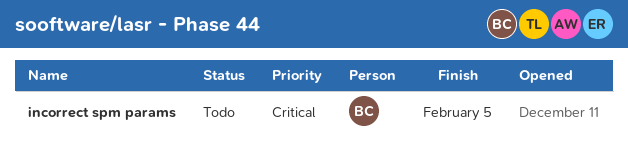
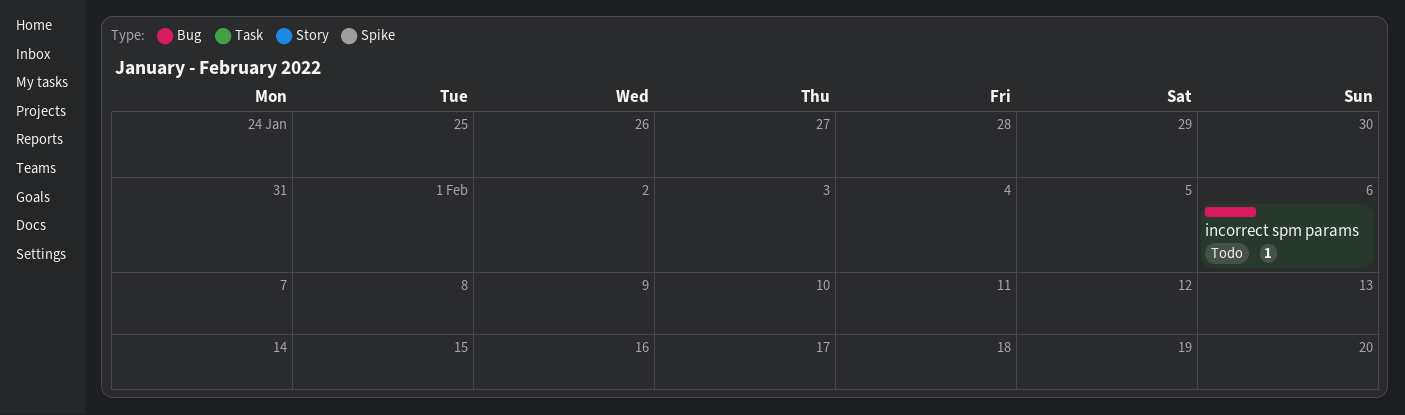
incorrect spm params, due: Feb 5 -> Feb 6

